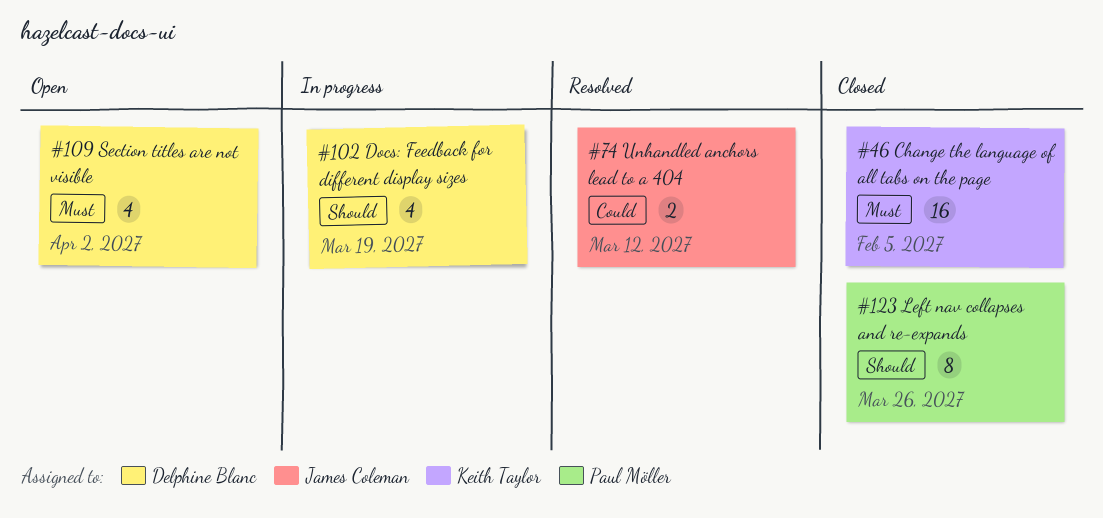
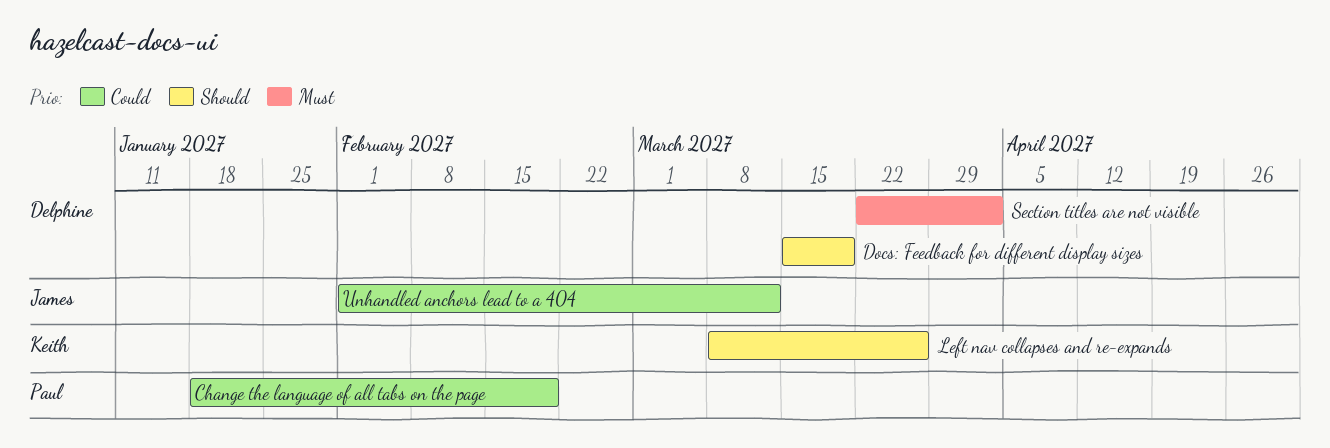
Change the language of all tabs on the page, owner: Keith Taylor -> Paul Möller
Change the language of all tabs on the page, priority: Must -> Could
Change the language of all tabs on the page, due: Feb 5 -> Feb 19
Left nav collapses and re-expands, owner: Paul Möller -> Keith Taylor

